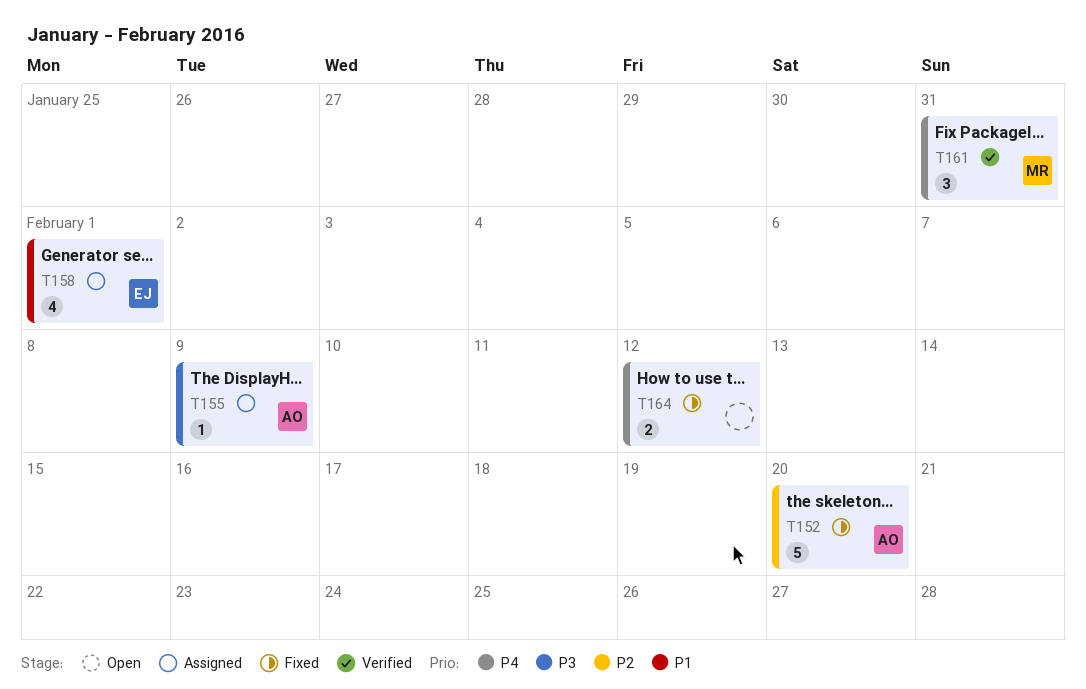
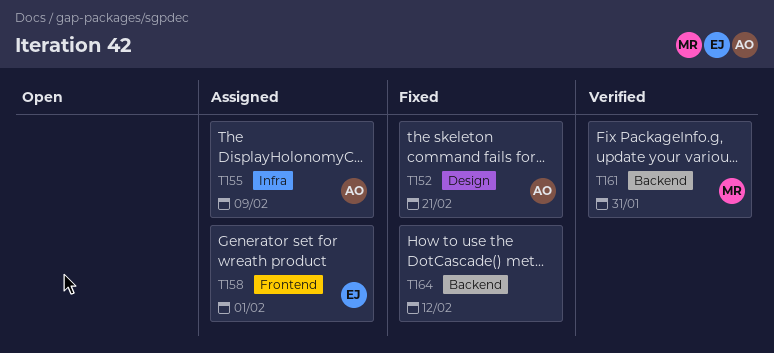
T152, due: Feb 20 -> Feb 21

